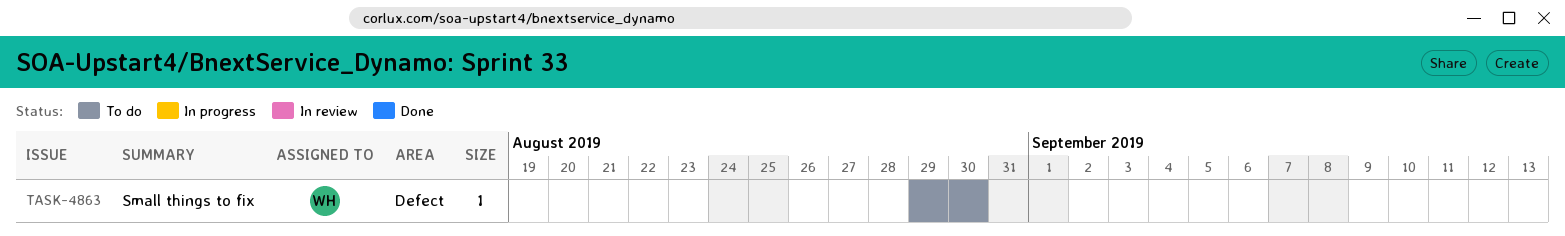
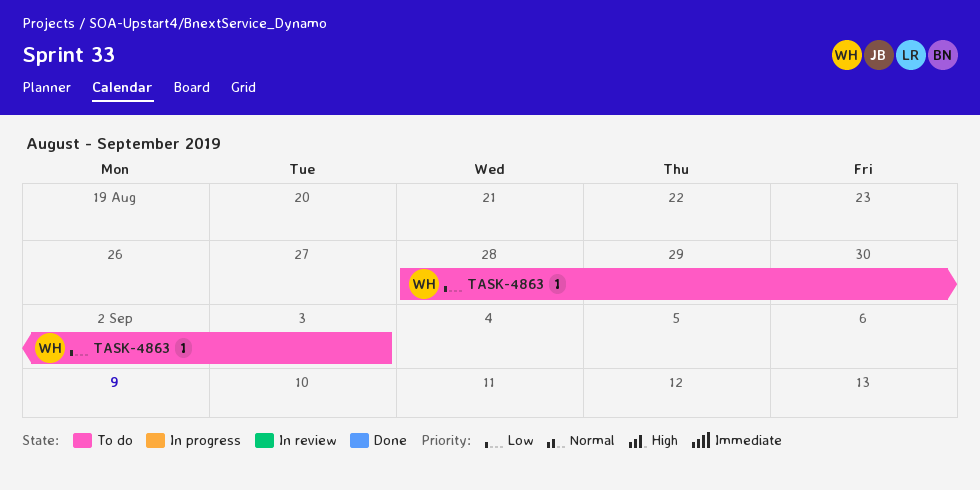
TASK-4863, start: Aug 29 -> Aug 28
TASK-4863, due: Aug 30 -> Sep 3

